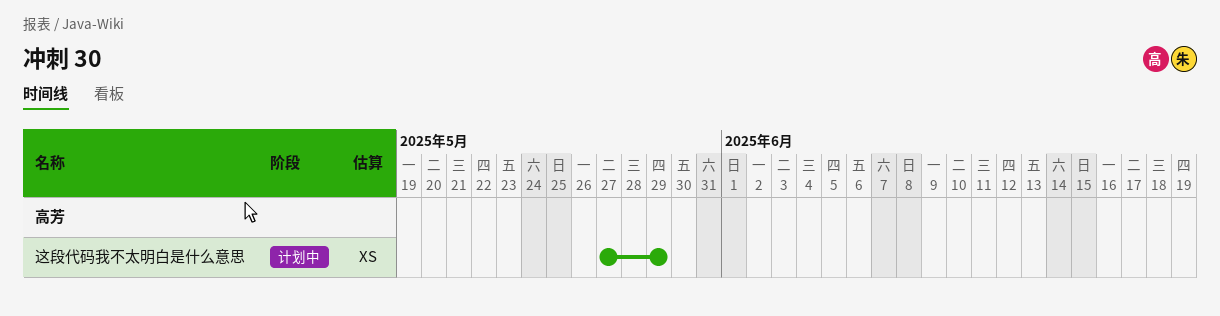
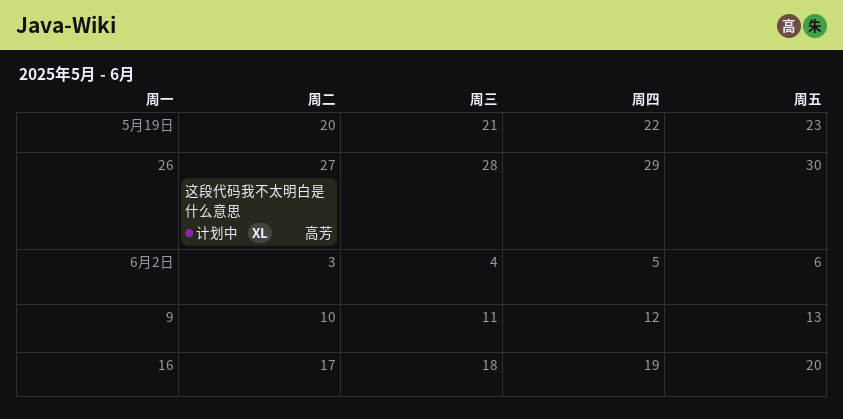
这段代码我不太明白是什么意思, estimate: XS -> XL
这段代码我不太明白是什么意思, due: May 29 -> May 27

